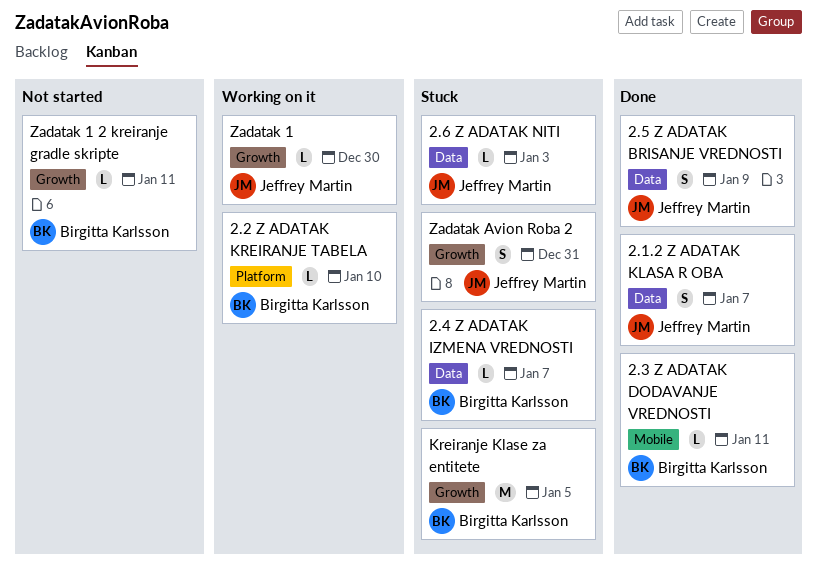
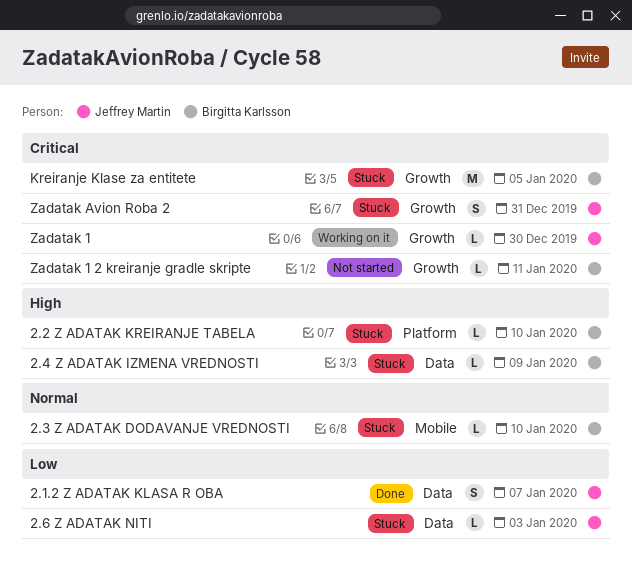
2.2 Z ADATAK KREIRANJE TABELA, status: Working on it -> Stuck
2.3 Z ADATAK DODAVANJE VREDNOSTI, status: Done -> Stuck
2.3 Z ADATAK DODAVANJE VREDNOSTI, due: Jan 11 -> Jan 10
2.4 Z ADATAK IZMENA VREDNOSTI, due: Jan 7 -> Jan 9
2.5 Z ADATAK BRISANJE VREDNOSTI: present -> none

